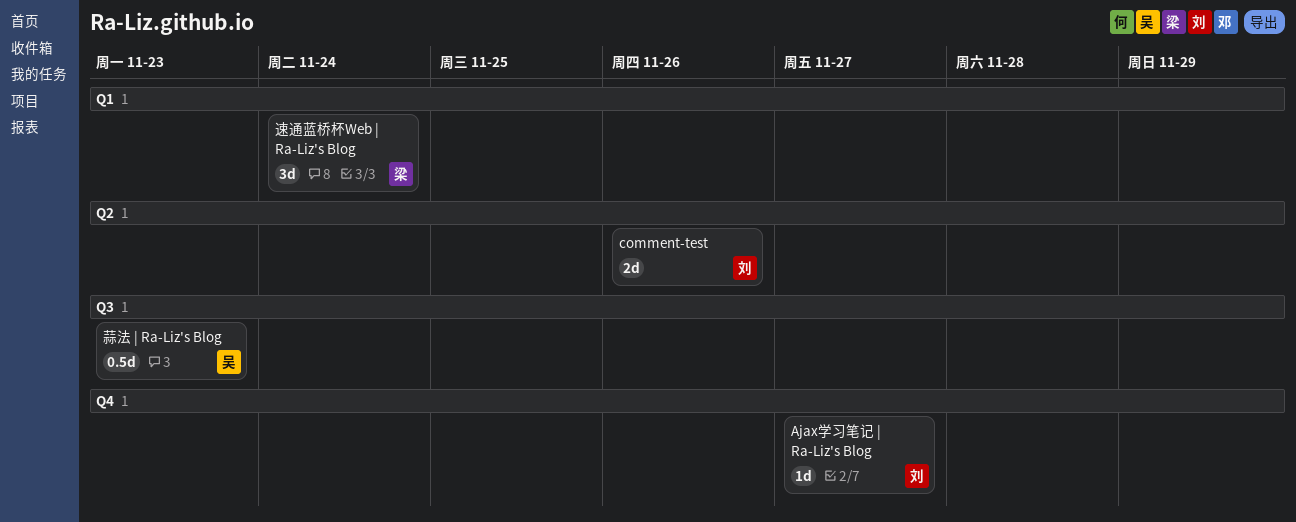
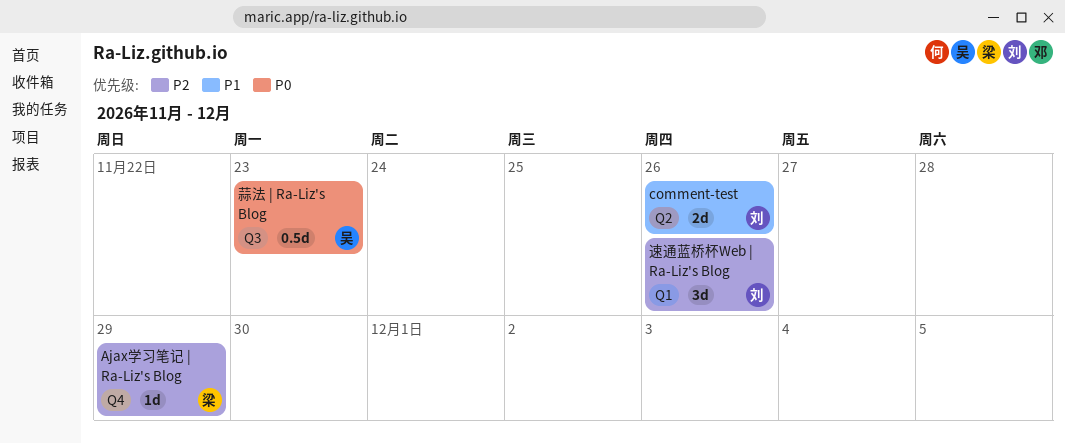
Ajax学习笔记 | Ra-Liz's Blog, owner: 刘 -> 梁
Ajax学习笔记 | Ra-Liz's Blog, due: Nov 27 -> Nov 29
速通蓝桥杯Web | Ra-Liz's Blog, owner: 梁 -> 刘
速通蓝桥杯Web | Ra-Liz's Blog, due: Nov 24 -> Nov 26

